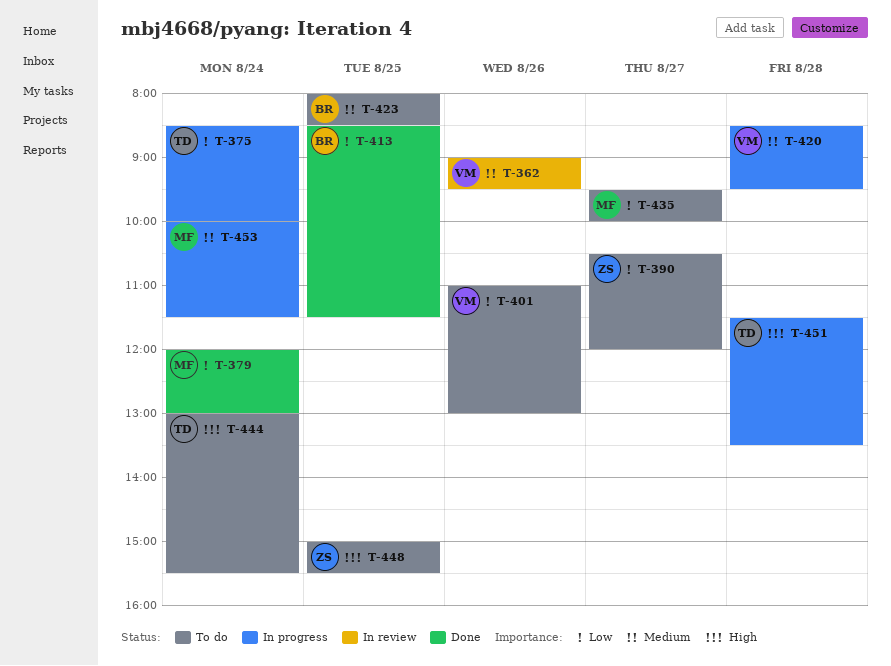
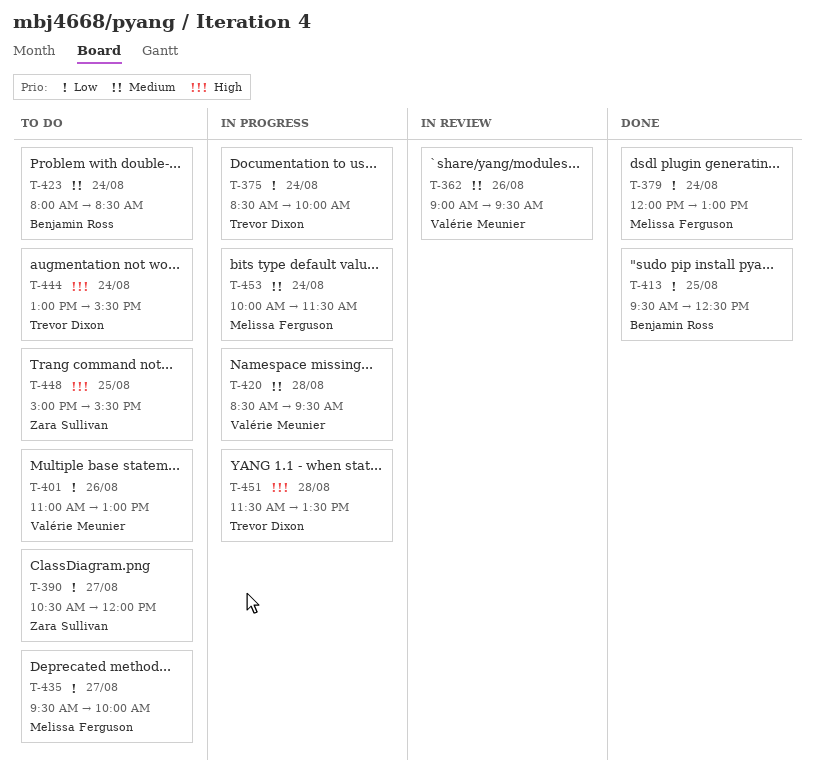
T-413, begins: 08:30 -> 09:30
T-413, ends: 11:30 -> 12:30
T-423, day: Aug 25 -> Aug 24

